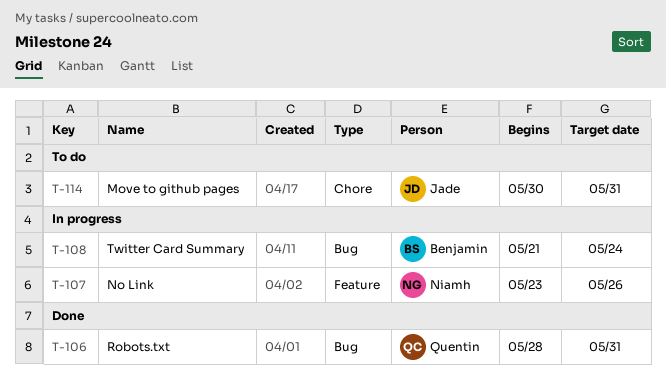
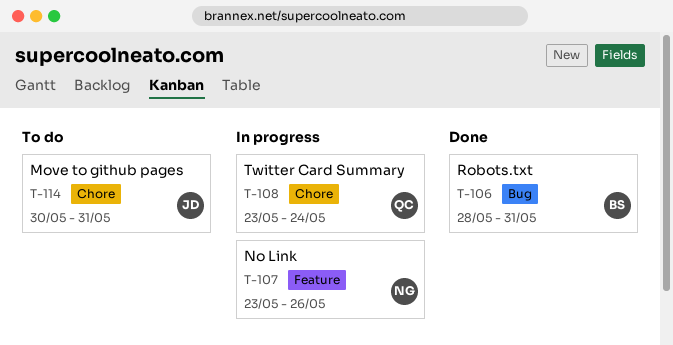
T-106, owner: Quentin -> Benjamin
T-108, owner: Benjamin -> Quentin
T-108, label: Bug -> Chore
T-108, start: May 21 -> May 23

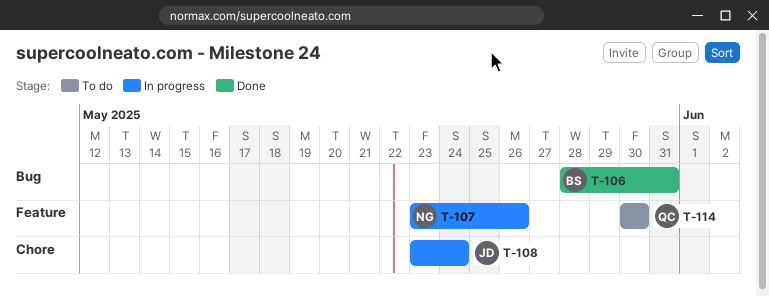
T-108, owner: QC -> JD
T-114, owner: JD -> QC
T-114, label: Chore -> Feature
T-114, due: May 31 -> May 30

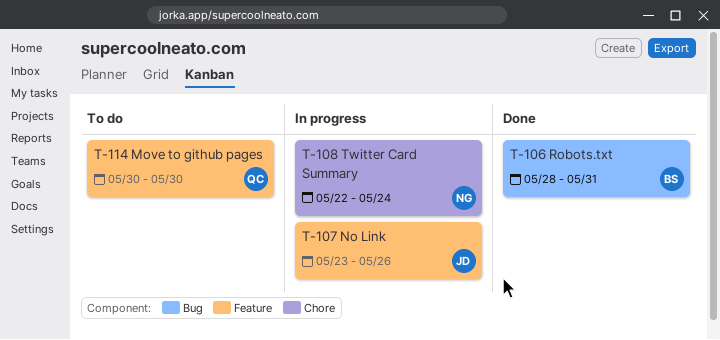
T-107, owner: NG -> JD
T-108, owner: JD -> NG
T-108, start: May 23 -> May 22

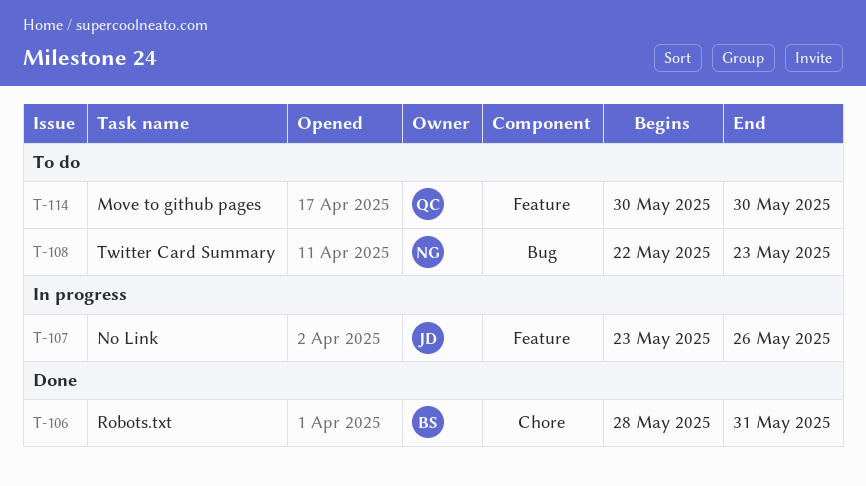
T-106, label: Bug -> Chore
T-108, status: In progress -> To do
T-108, label: Chore -> Bug
T-108, due: May 24 -> May 23

